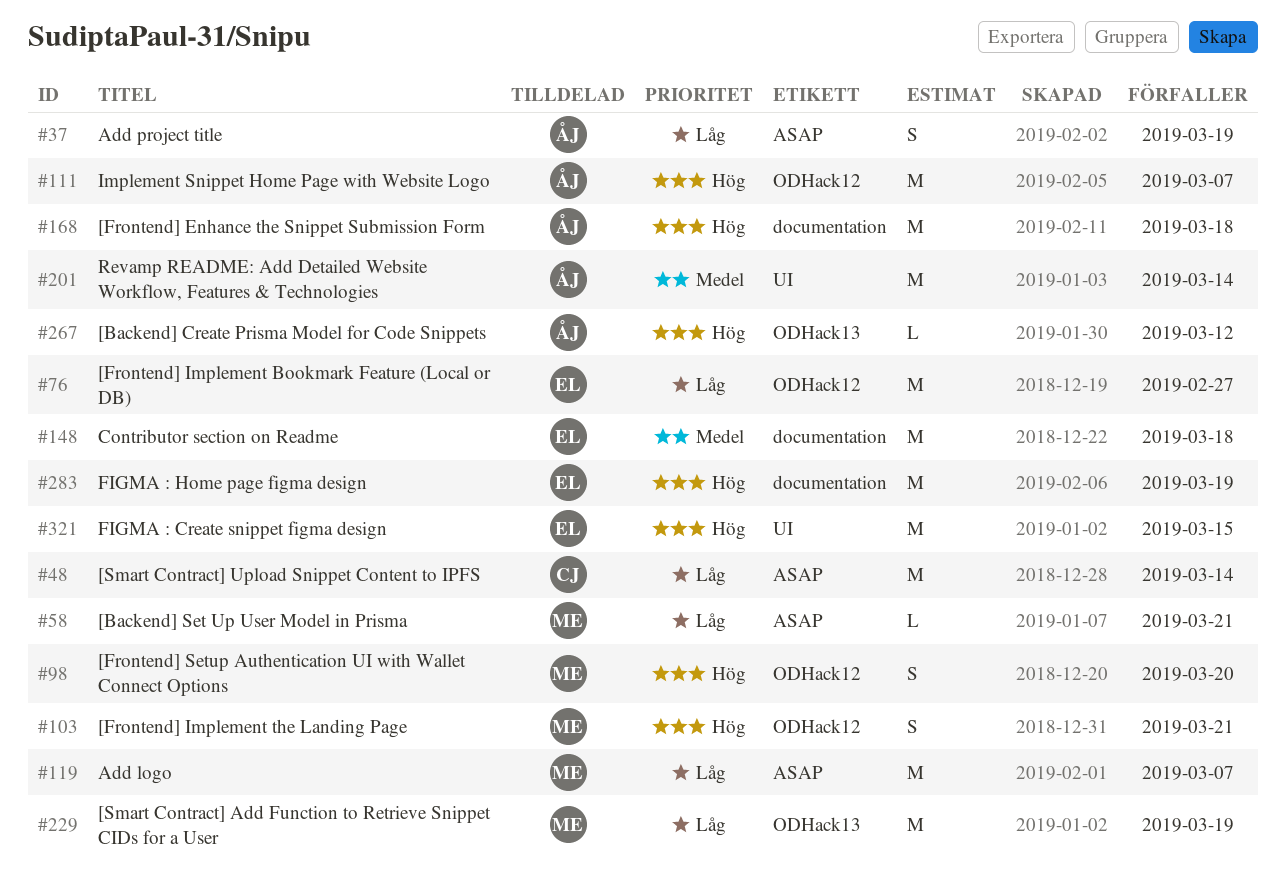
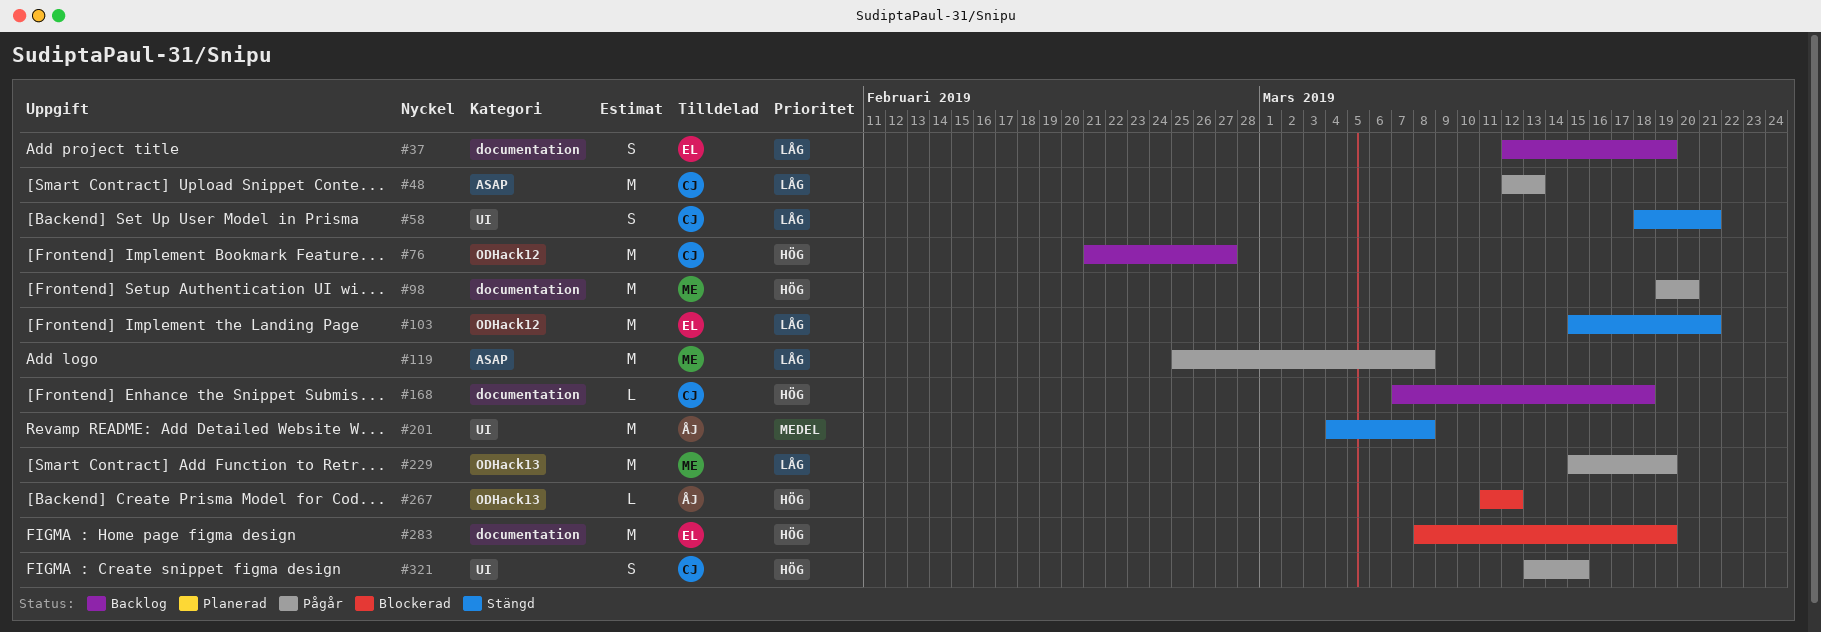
#37, owner: ÅJ -> EL
#37, label: ASAP -> documentation
#48, due: Mar 14 -> Mar 13
#58, owner: ME -> CJ
#58, label: ASAP -> UI
#58, estimate: L -> S
#76, owner: EL -> CJ
#76, priority: Låg -> Hög
#98, label: ODHack12 -> documentation
#98, estimate: S -> M
#103, owner: ME -> EL
#103, priority: Hög -> Låg
#103, estimate: S -> M
#111: present -> none
#119, due: Mar 7 -> Mar 8
#148: present -> none
#168, owner: ÅJ -> CJ
#168, estimate: M -> L
#201, due: Mar 14 -> Mar 8
#321, owner: EL -> CJ
#321, estimate: M -> S

